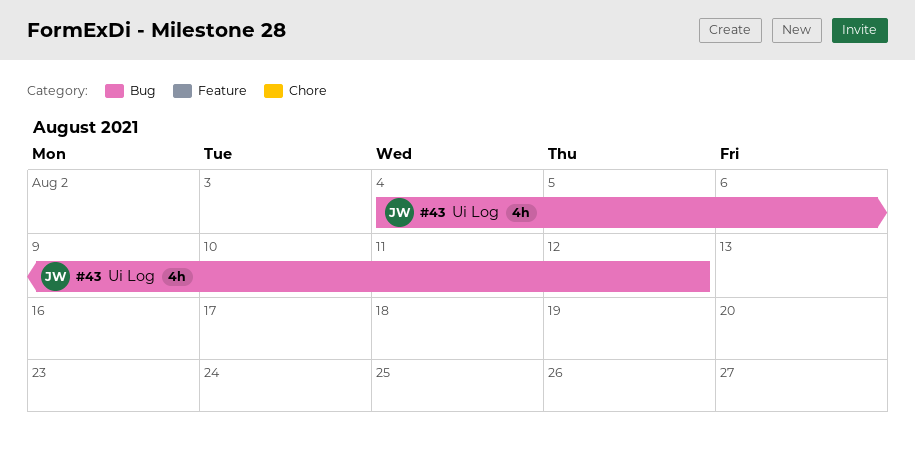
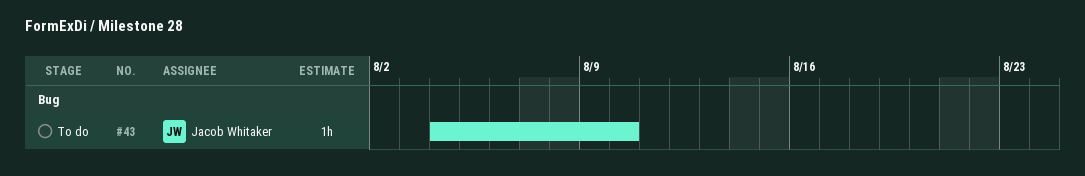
#43, estimate: 4h -> 1h
#43, due: Aug 12 -> Aug 10

